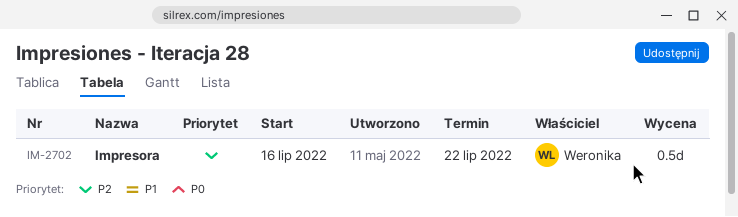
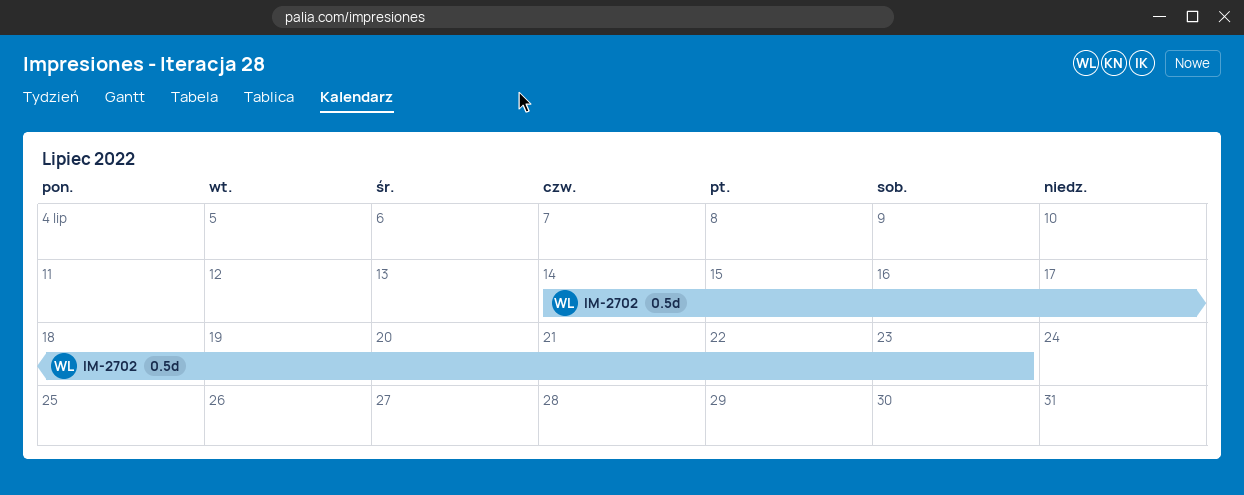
IM-2702, start: Jul 16 -> Jul 14
IM-2702, due: Jul 22 -> Jul 23

